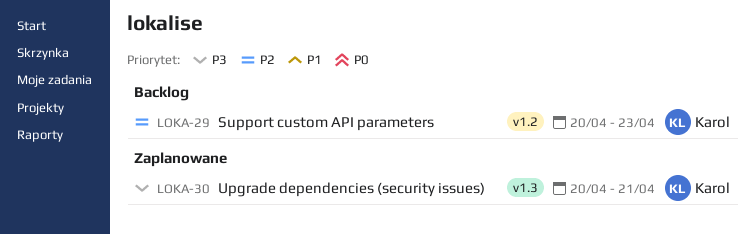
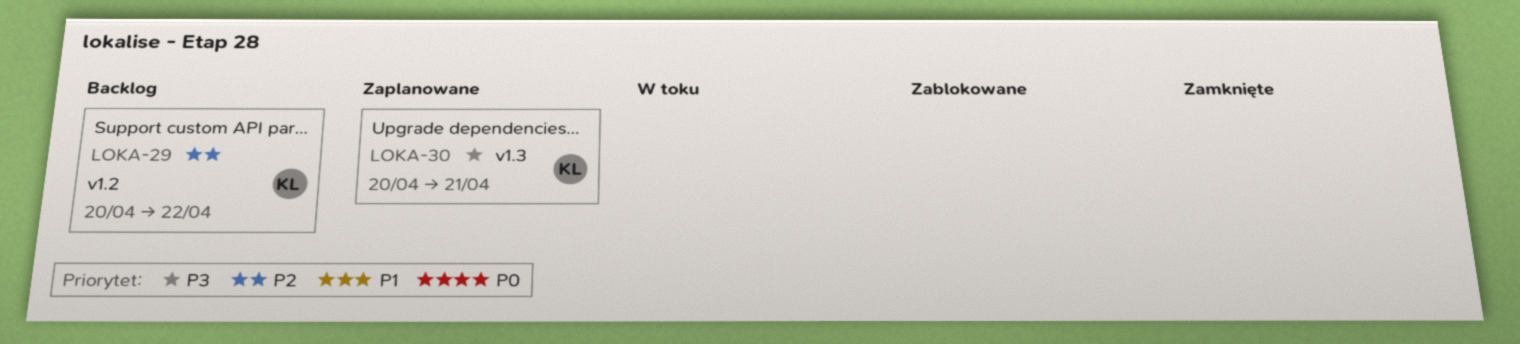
LOKA-29, due: Apr 23 -> Apr 22

